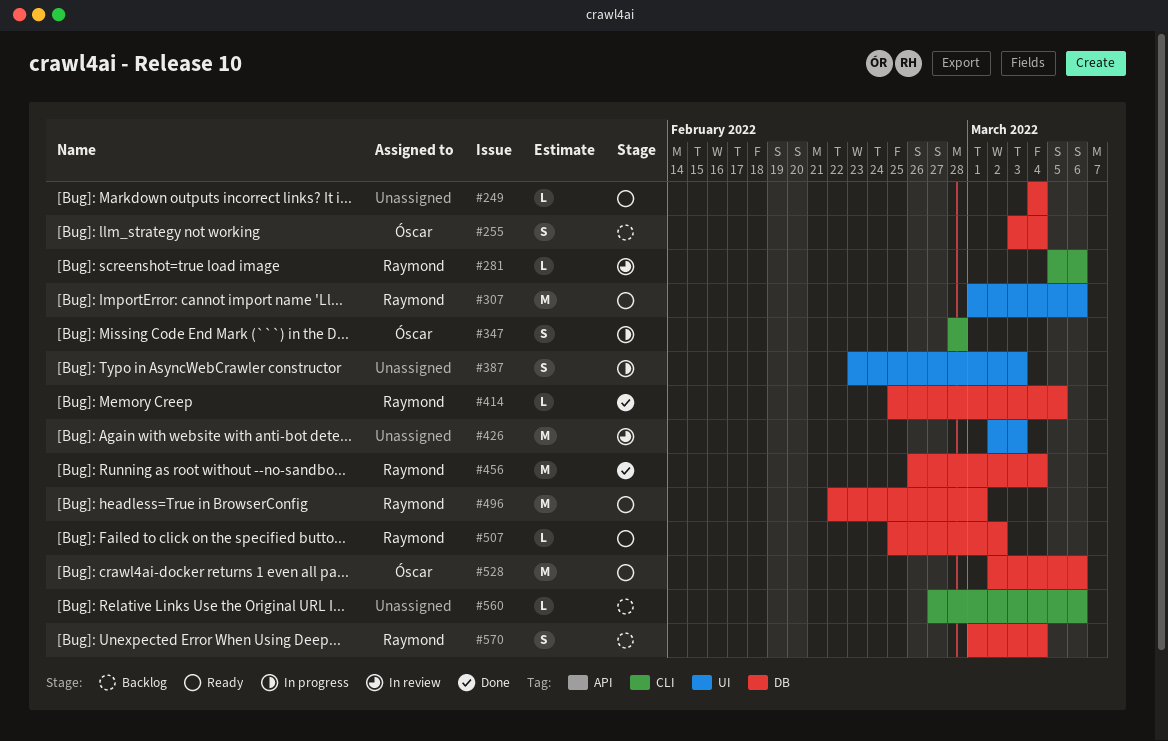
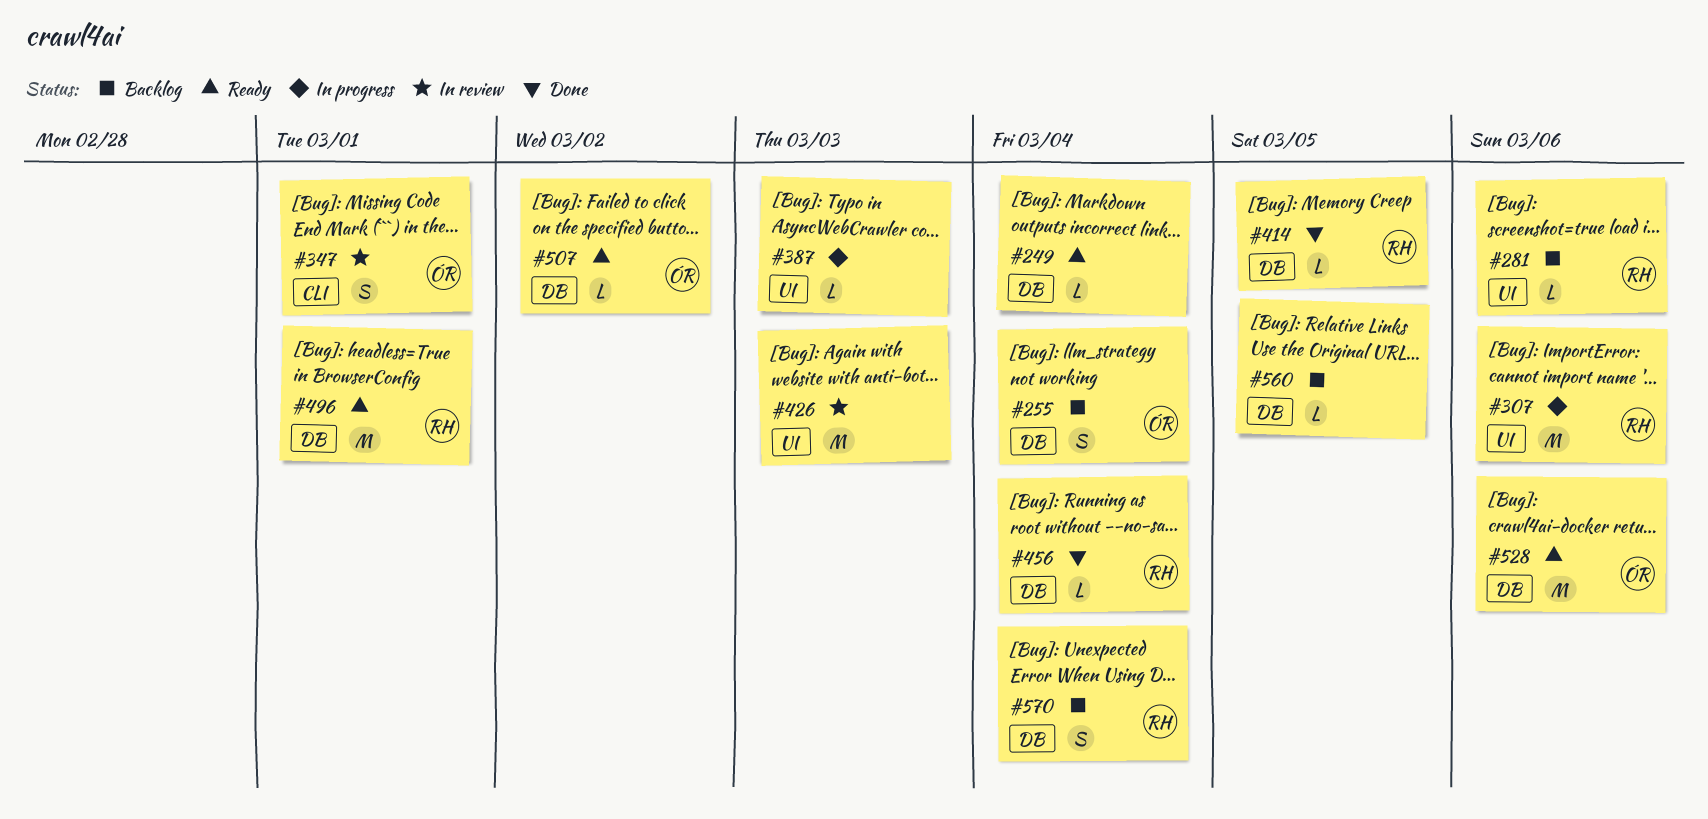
#281, status: In review -> Backlog
#281, label: CLI -> UI
#307, status: Ready -> In progress
#347, status: In progress -> In review
#347, due: Feb 28 -> Mar 1
#387, estimate: S -> L
#456, estimate: M -> L
#507, owner: Raymond -> Óscar
#560, label: CLI -> DB
#560, due: Mar 6 -> Mar 5

